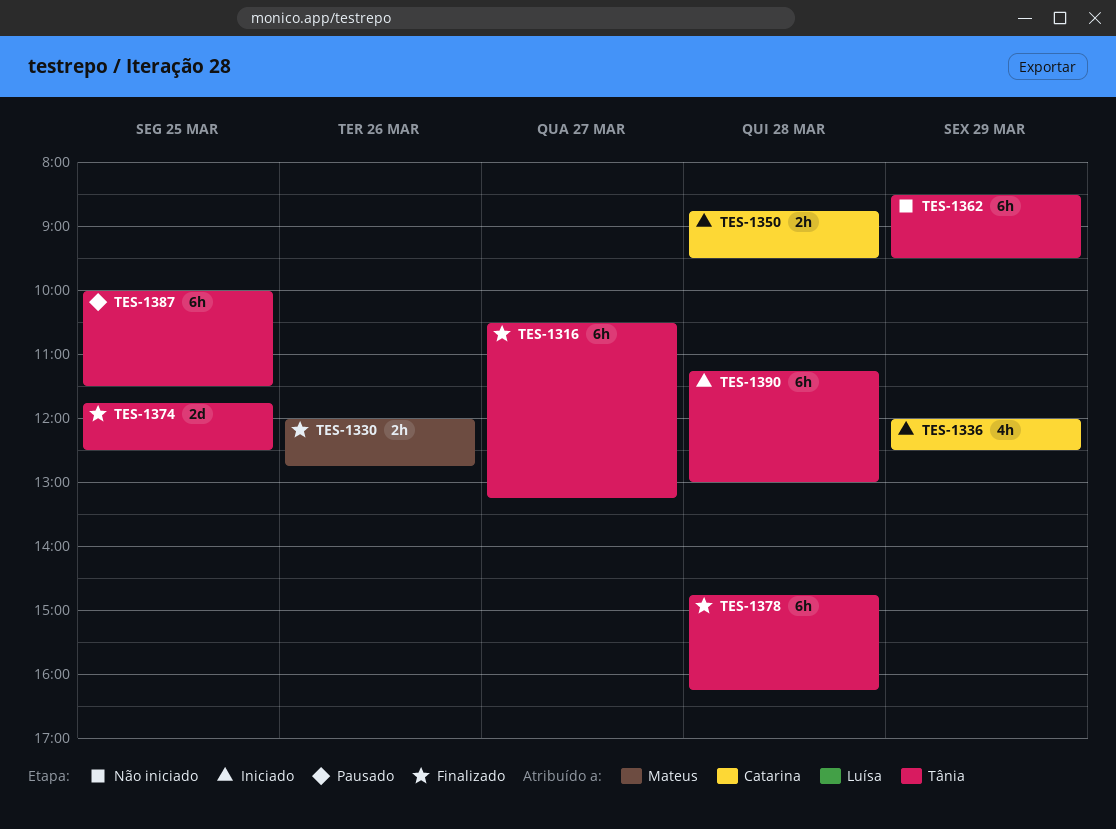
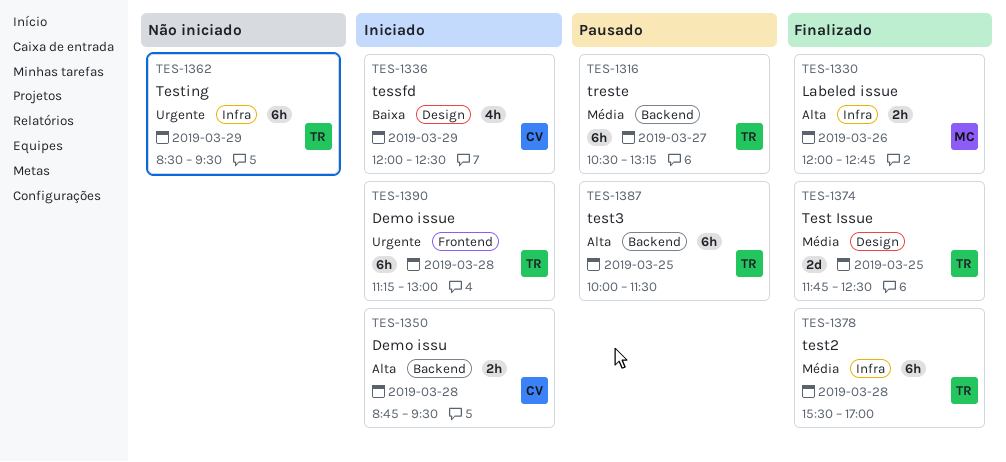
TES-1316, status: Finalizado -> Pausado
TES-1378, begins: 14:45 -> 15:30
TES-1378, ends: 16:15 -> 17:00

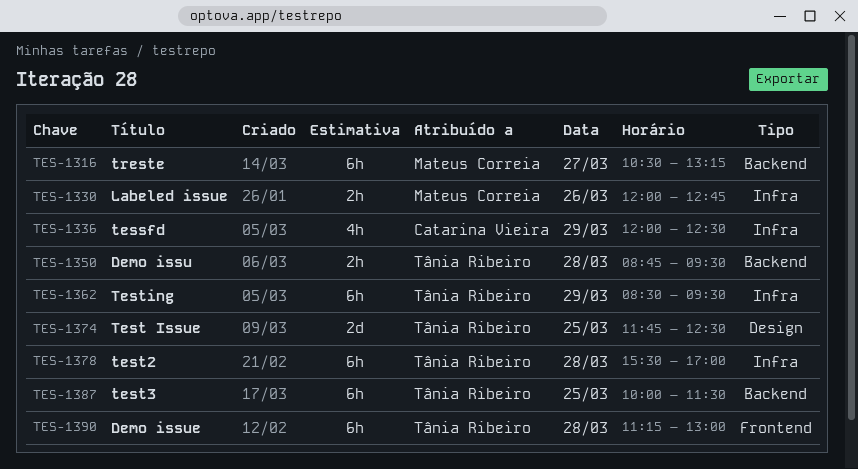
TES-1316, owner: Tânia Ribeiro -> Mateus Correia
TES-1336, label: Design -> Infra
TES-1350, owner: Catarina Vieira -> Tânia Ribeiro

